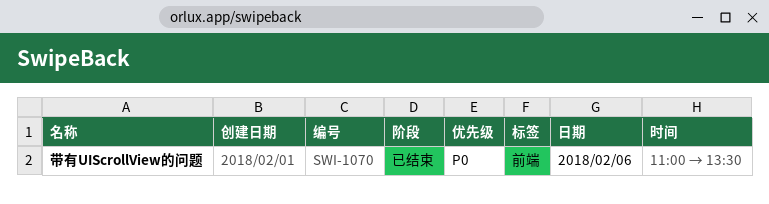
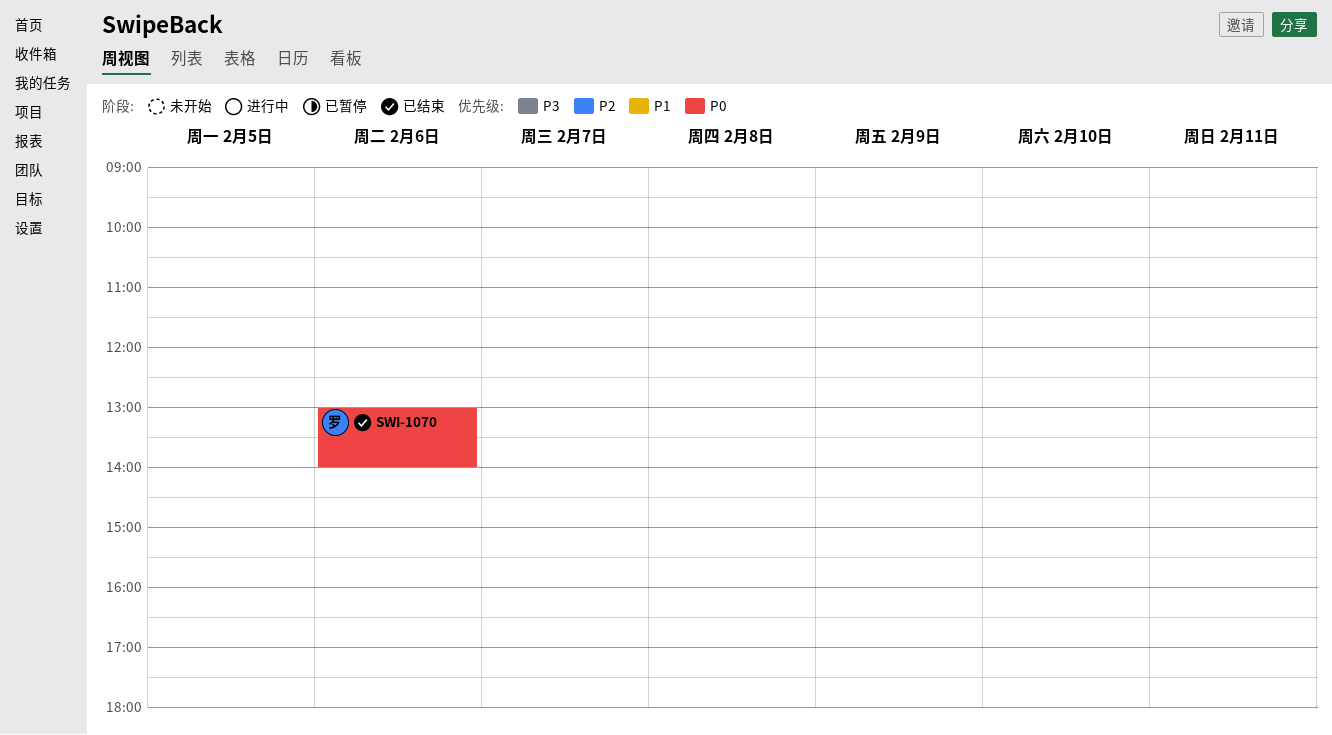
SWI-1070, begins: 11:00 -> 13:00
SWI-1070, ends: 13:30 -> 14:00

